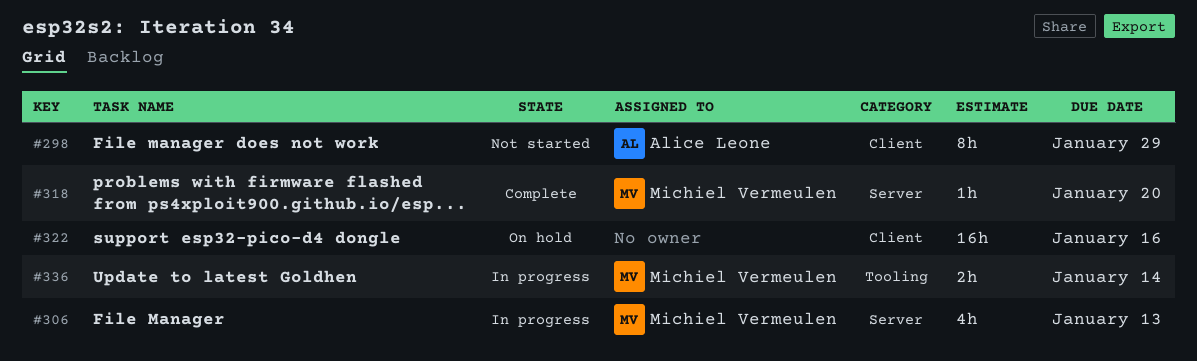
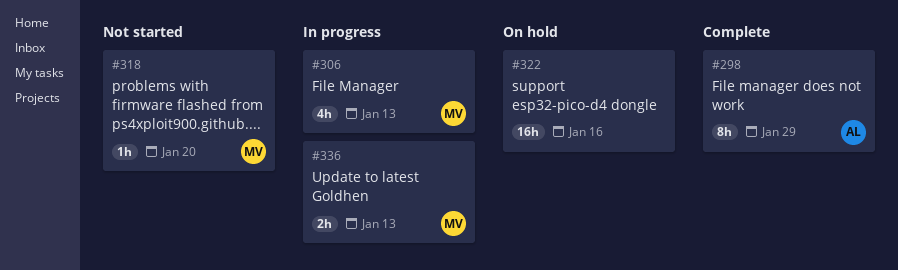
#298, status: Not started -> Complete
#318, status: Complete -> Not started
#336, due: Jan 14 -> Jan 13

